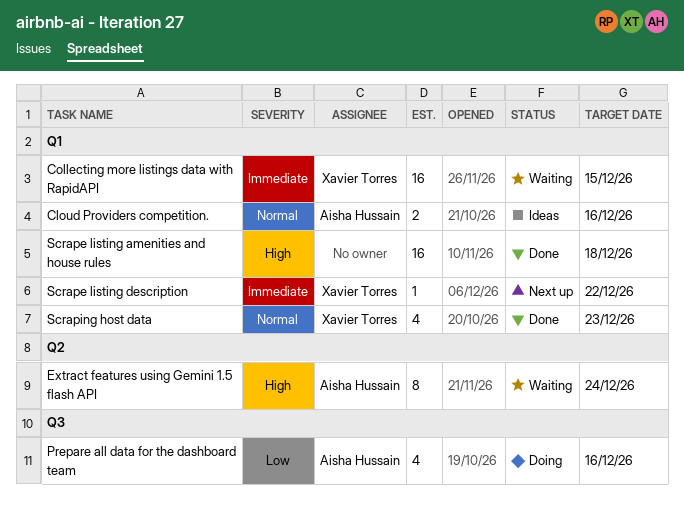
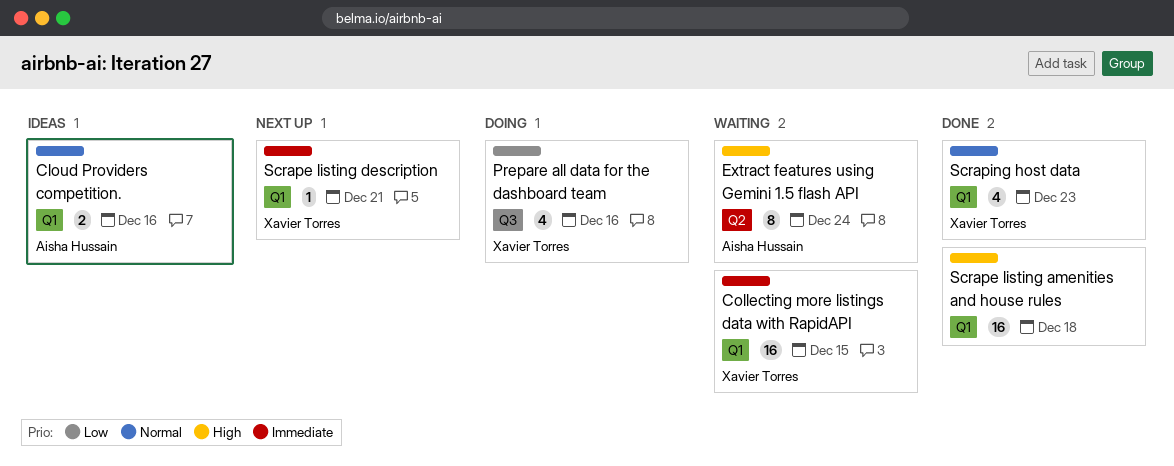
Prepare all data for the dashboard team, owner: Aisha Hussain -> Xavier Torres
Scrape listing description, due: Dec 22 -> Dec 21

